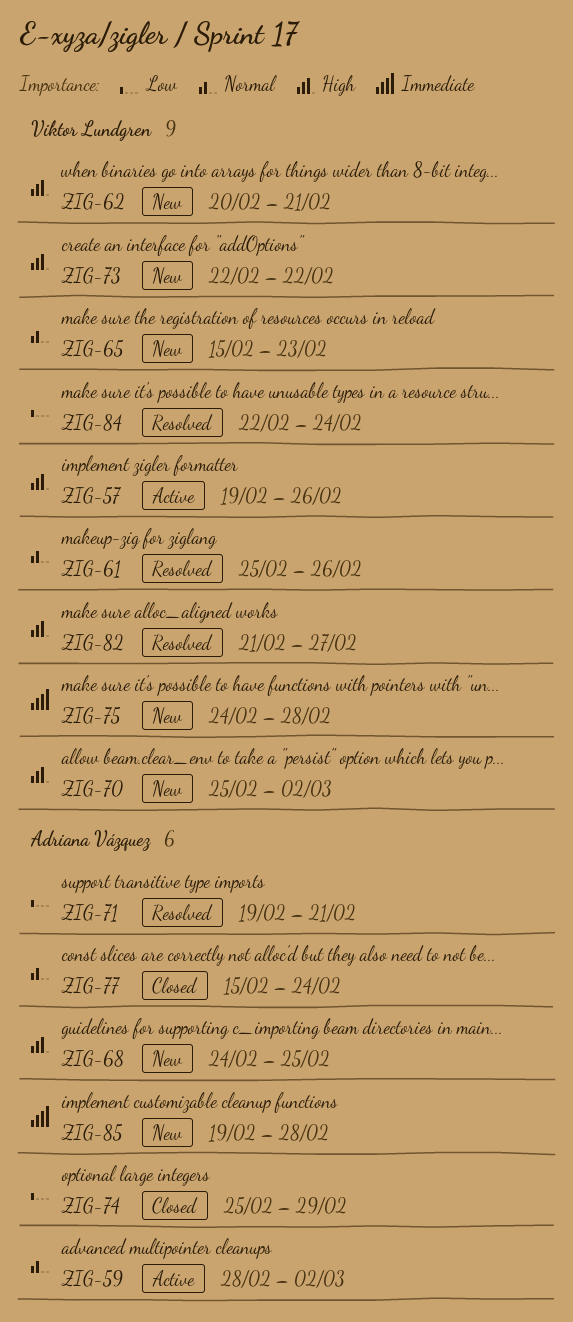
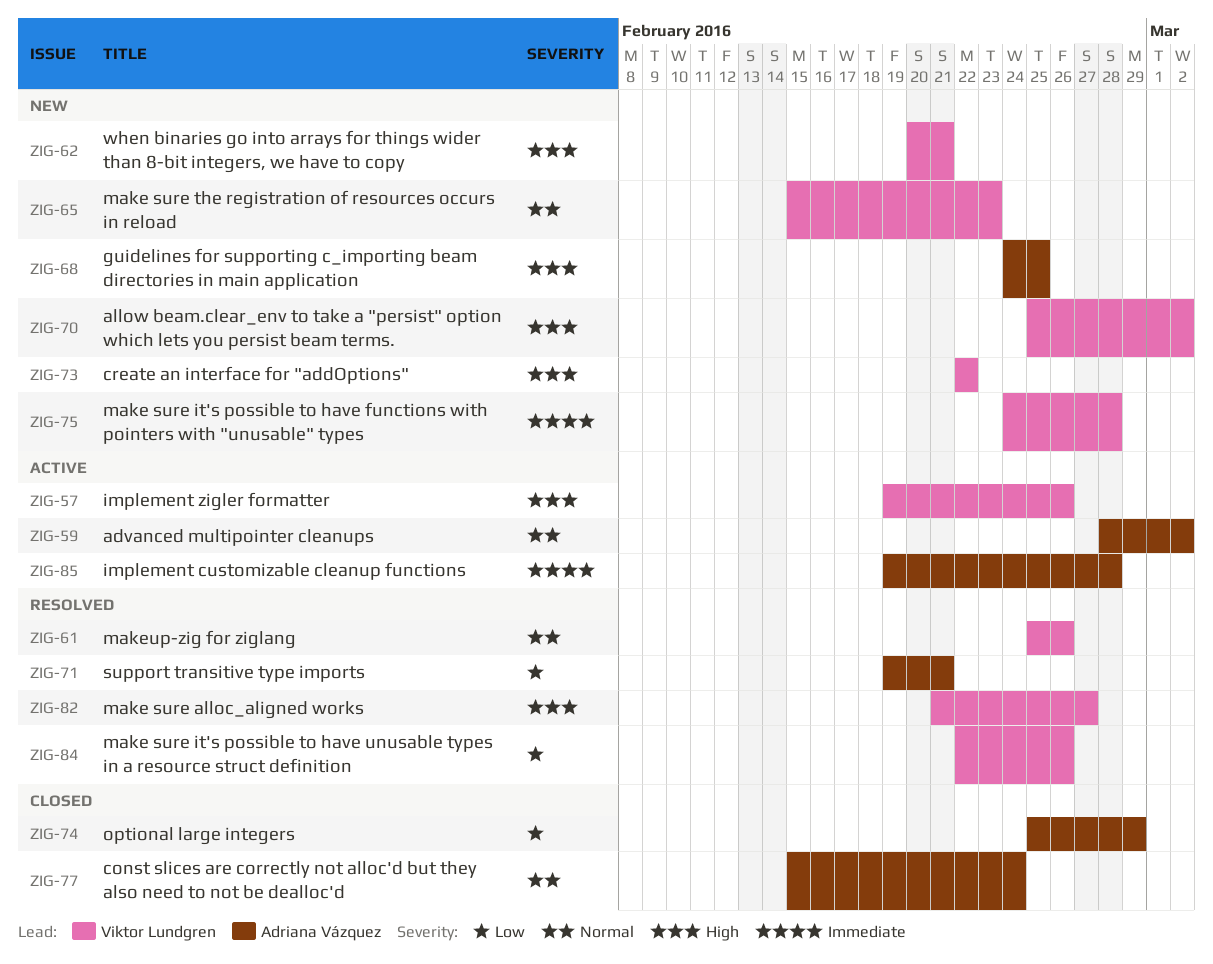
ZIG-84, due: Feb 24 -> Feb 26
ZIG-85, status: New -> Active

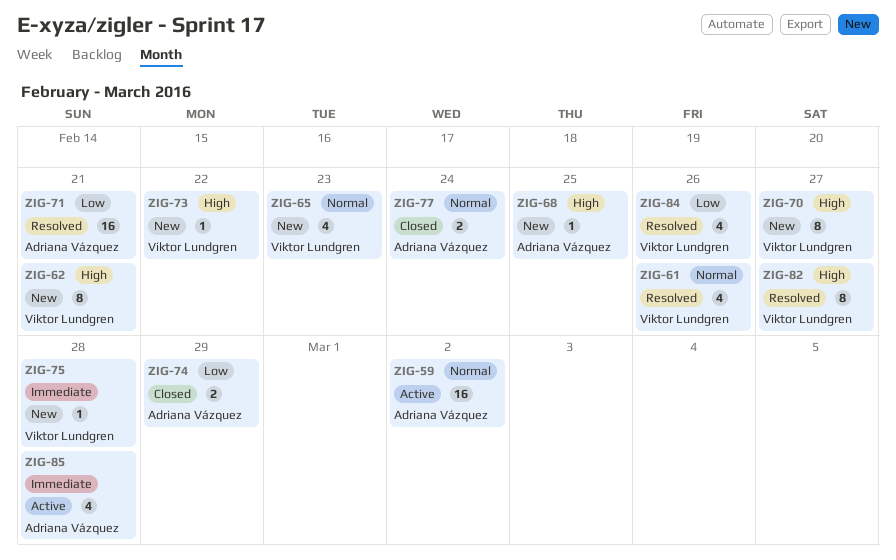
ZIG-57: present -> none
ZIG-70, due: Mar 2 -> Feb 27

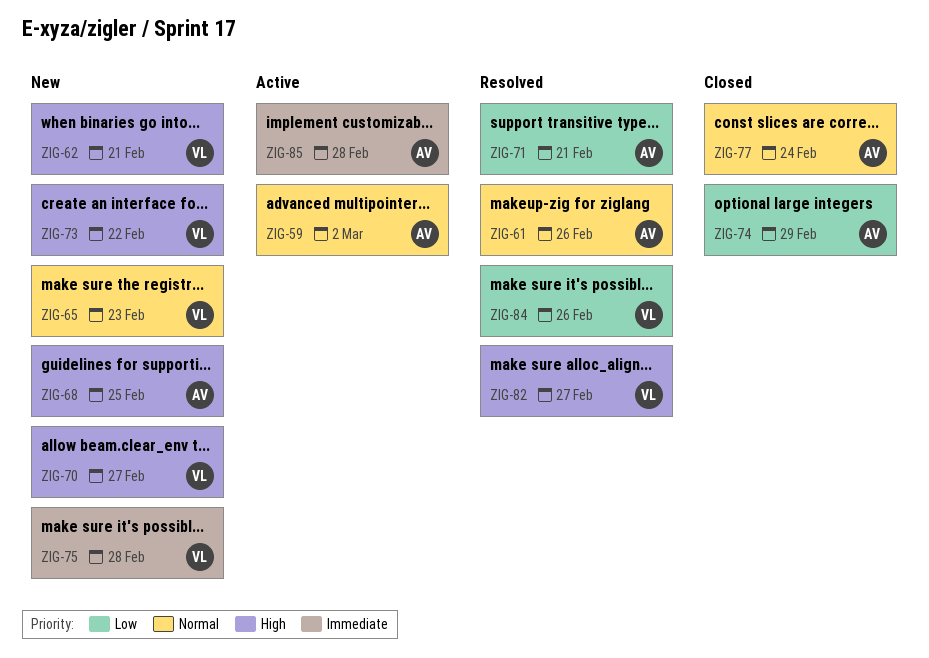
ZIG-61, owner: Viktor Lundgren -> Adriana Vázquez

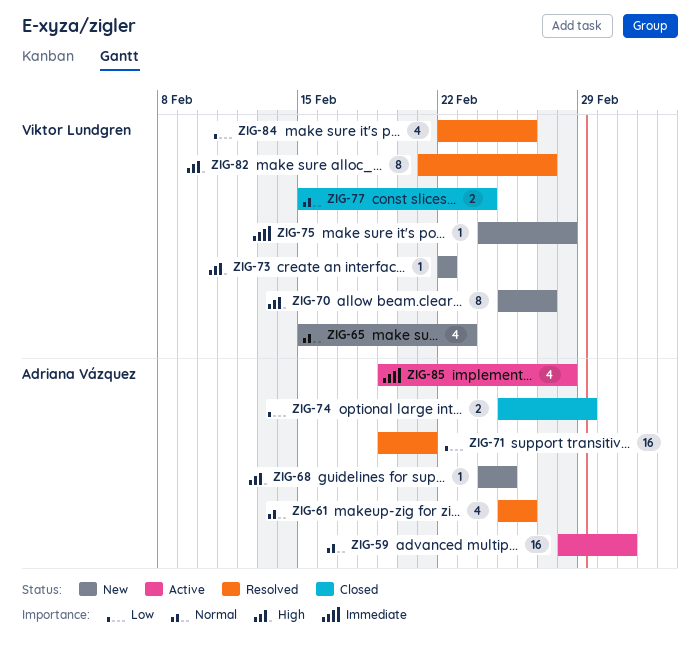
ZIG-62: present -> none
ZIG-77, owner: Adriana Vázquez -> Viktor Lundgren

